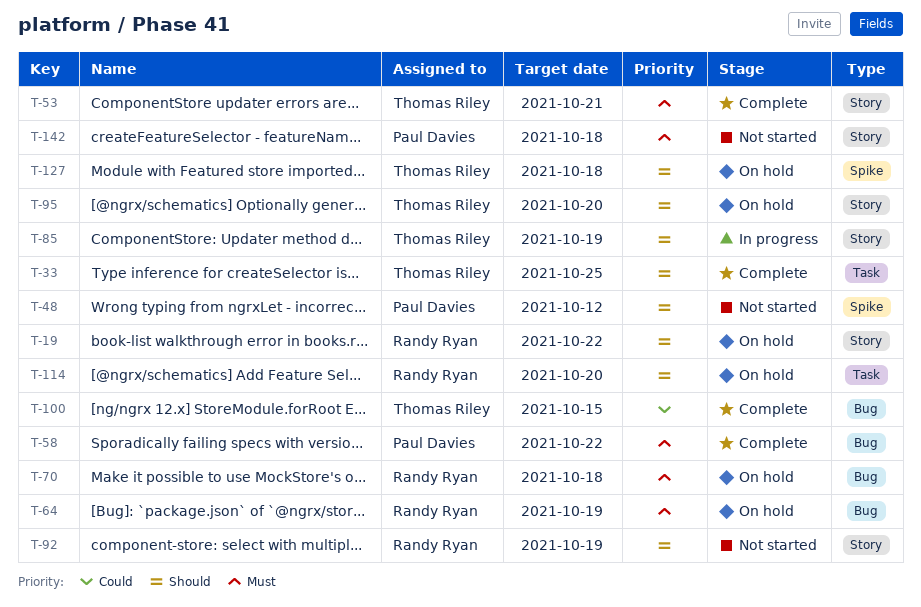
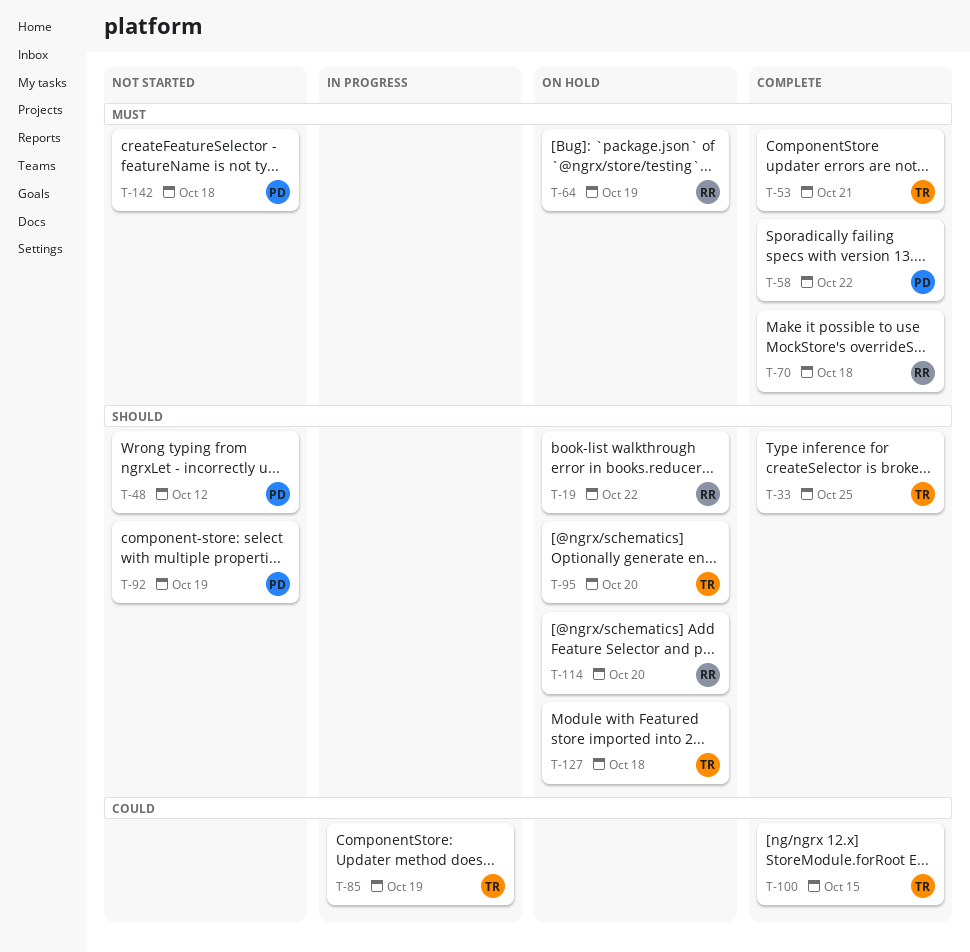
T-70, status: On hold -> Complete
T-85, priority: Should -> Could
T-92, owner: Randy Ryan -> Paul Davies

